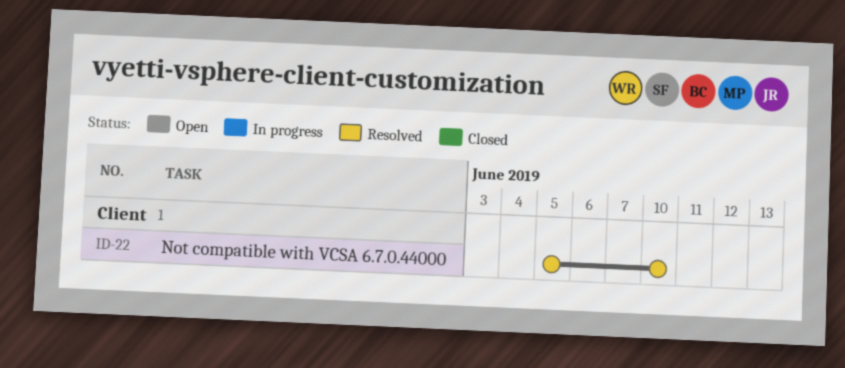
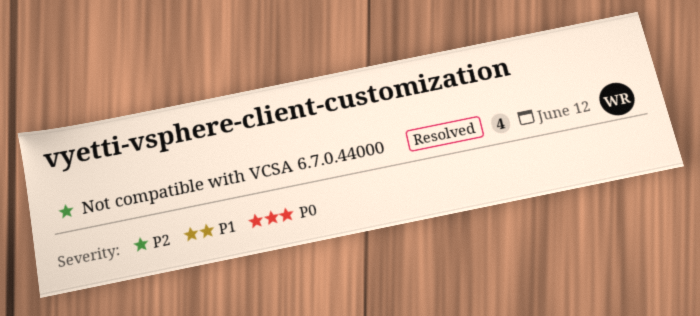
Not compatible with VCSA 6.7.0.44000, due: Jun 10 -> Jun 12

